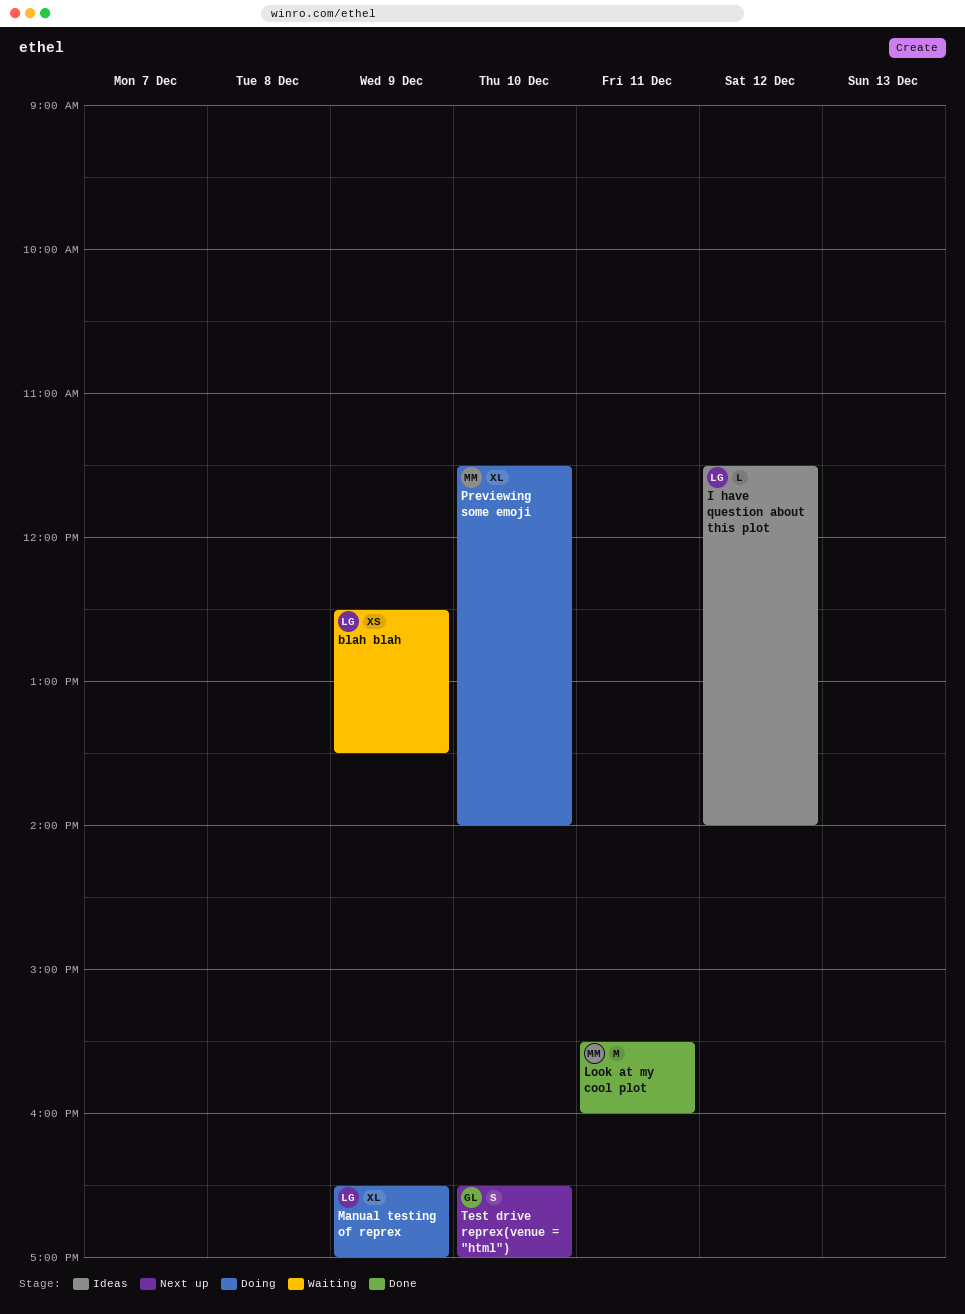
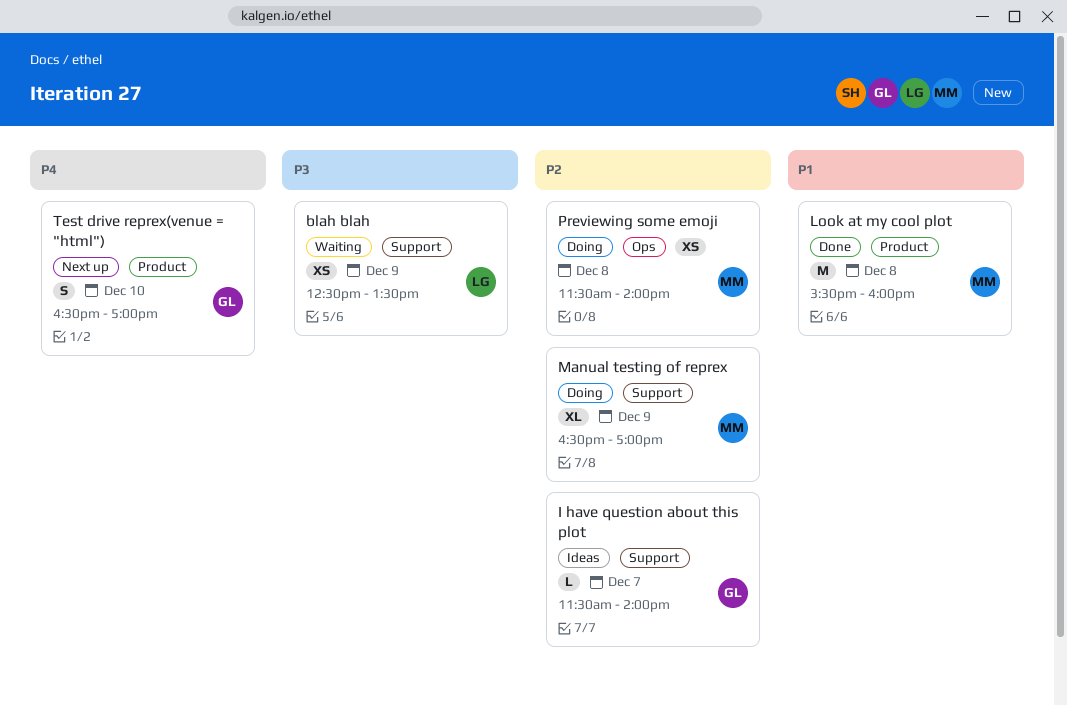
I have question about this plot, owner: LG -> GL
I have question about this plot, day: Dec 12 -> Dec 7
Look at my cool plot, day: Dec 11 -> Dec 8
Manual testing of reprex, owner: LG -> MM
Previewing some emoji, estimate: XL -> XS
Previewing some emoji, day: Dec 10 -> Dec 8

